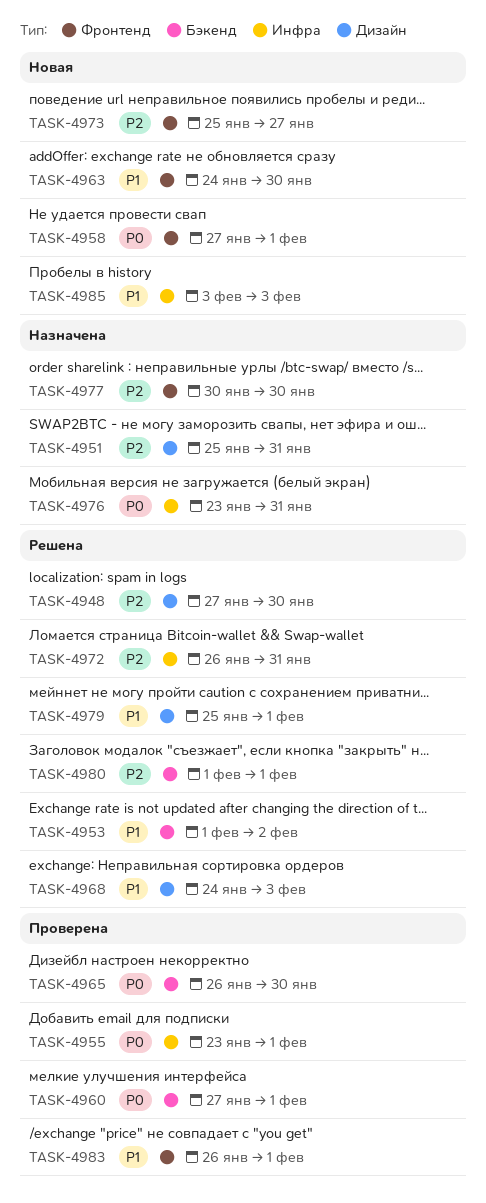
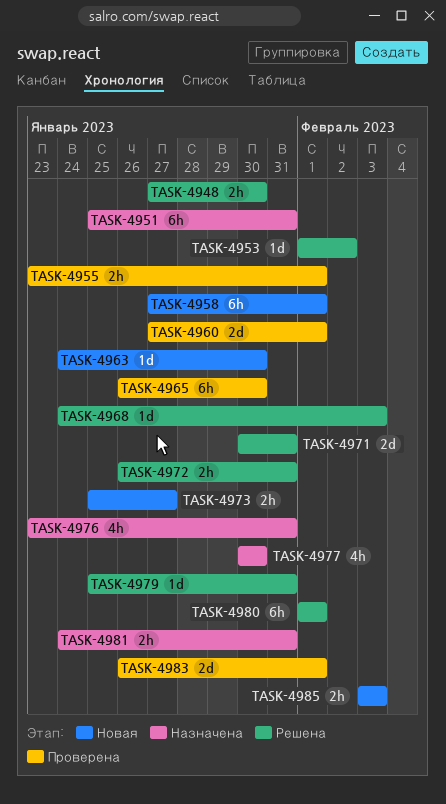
TASK-4971: none -> present
TASK-4979, due: Feb 1 -> Jan 31
TASK-4981: none -> present

